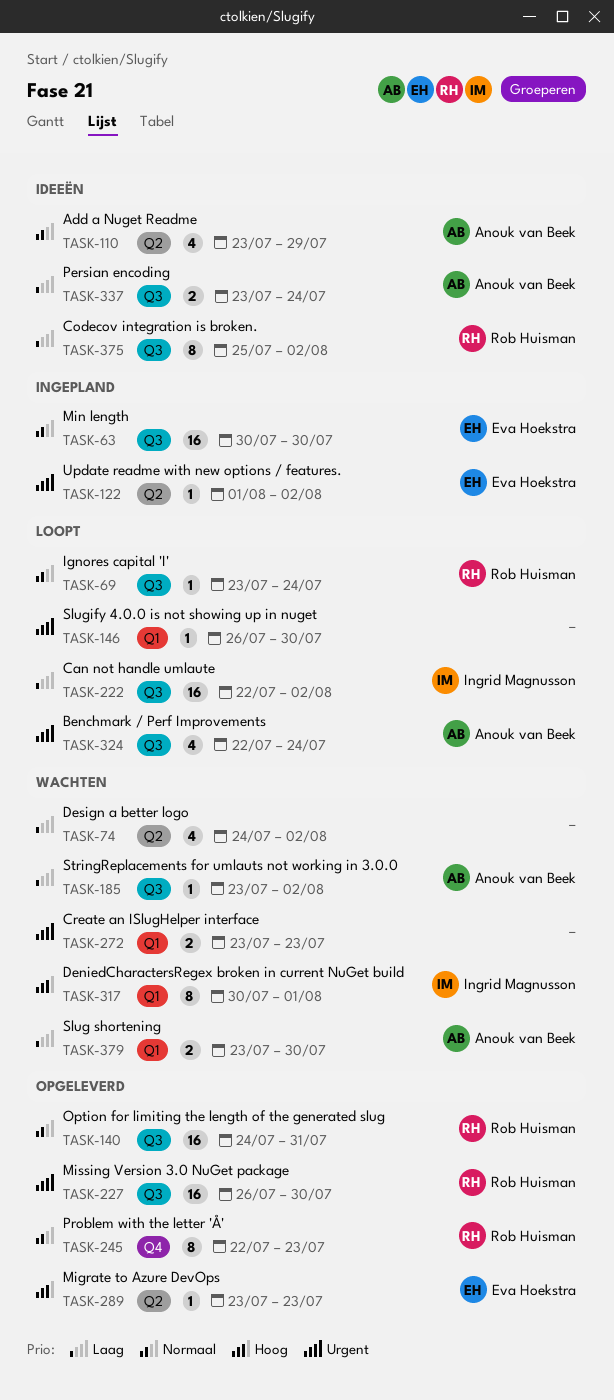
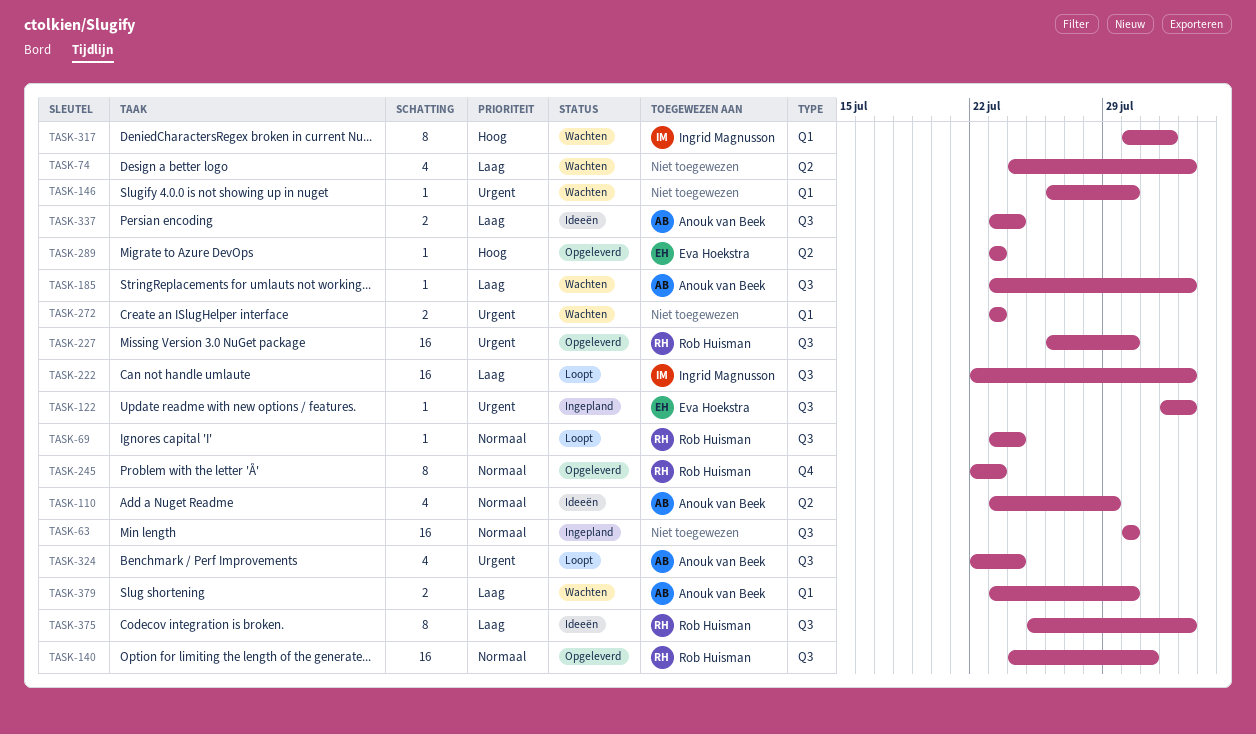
TASK-63, owner: Eva Hoekstra -> none
TASK-122, label: Q2 -> Q3
TASK-146, status: Loopt -> Wachten

